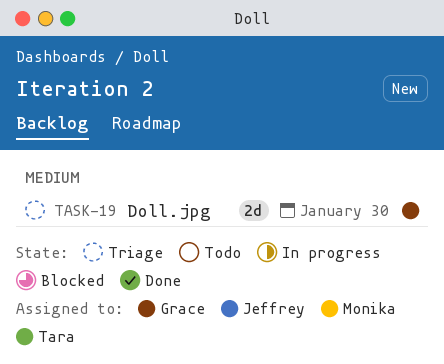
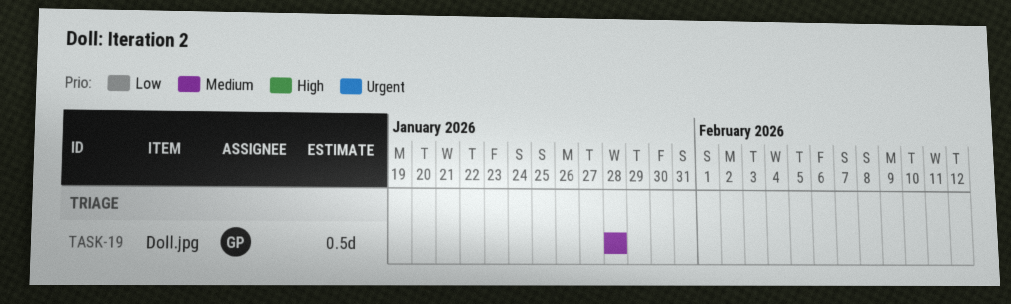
TASK-19, estimate: 2d -> 0.5d
TASK-19, due: Jan 30 -> Jan 28

